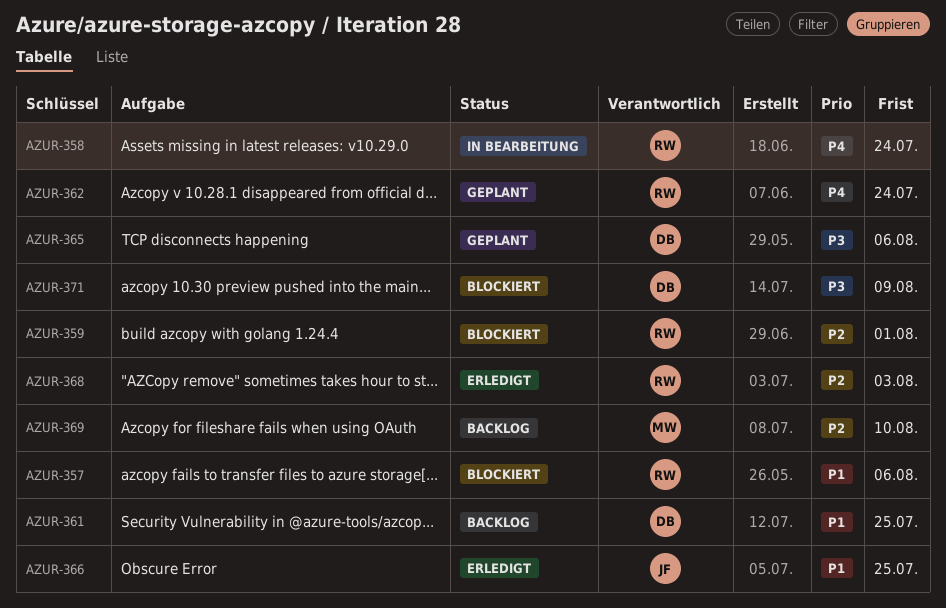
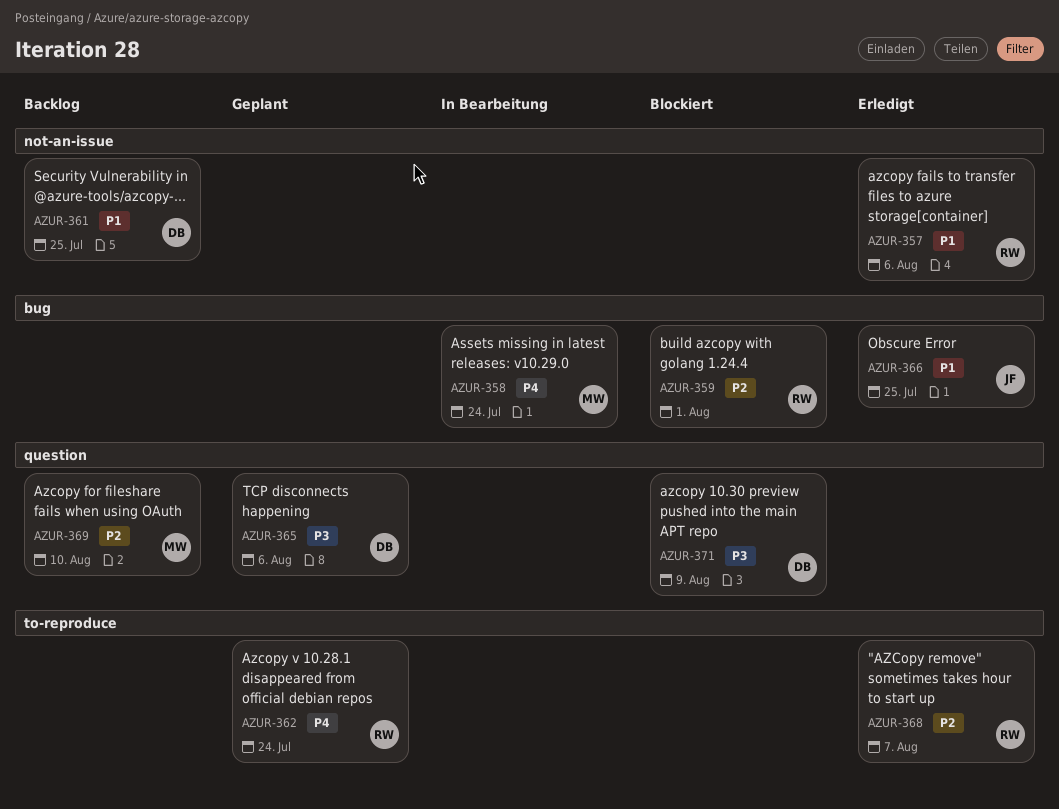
AZUR-357, status: Blockiert -> Erledigt
AZUR-358, owner: RW -> MW
AZUR-368, due: Aug 3 -> Aug 7

